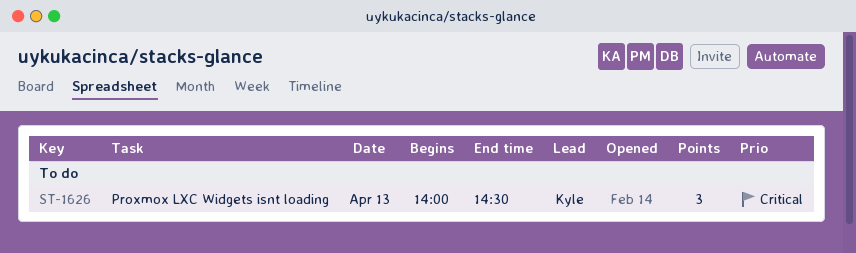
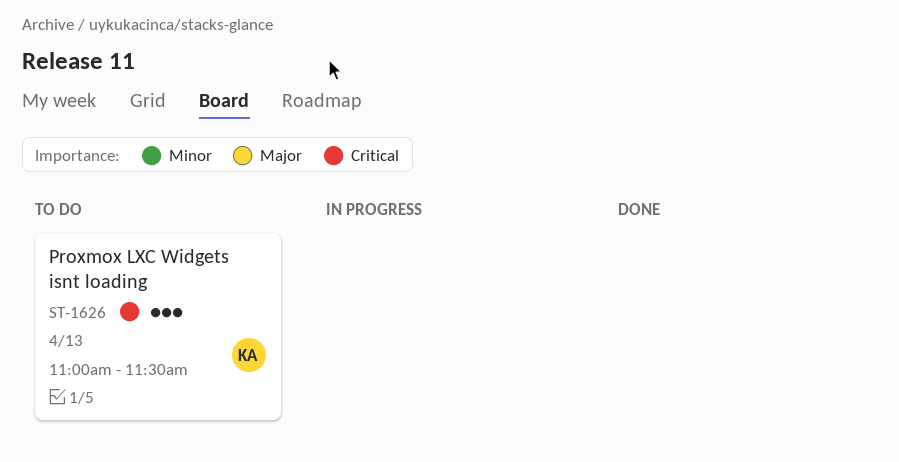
ST-1626, begins: 14:00 -> 11:00
ST-1626, ends: 14:30 -> 11:30

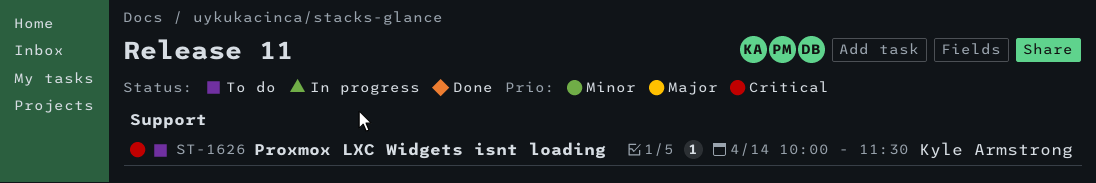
ST-1626, estimate: 3 -> 1
ST-1626, day: Apr 13 -> Apr 14
ST-1626, begins: 11:00 -> 10:00

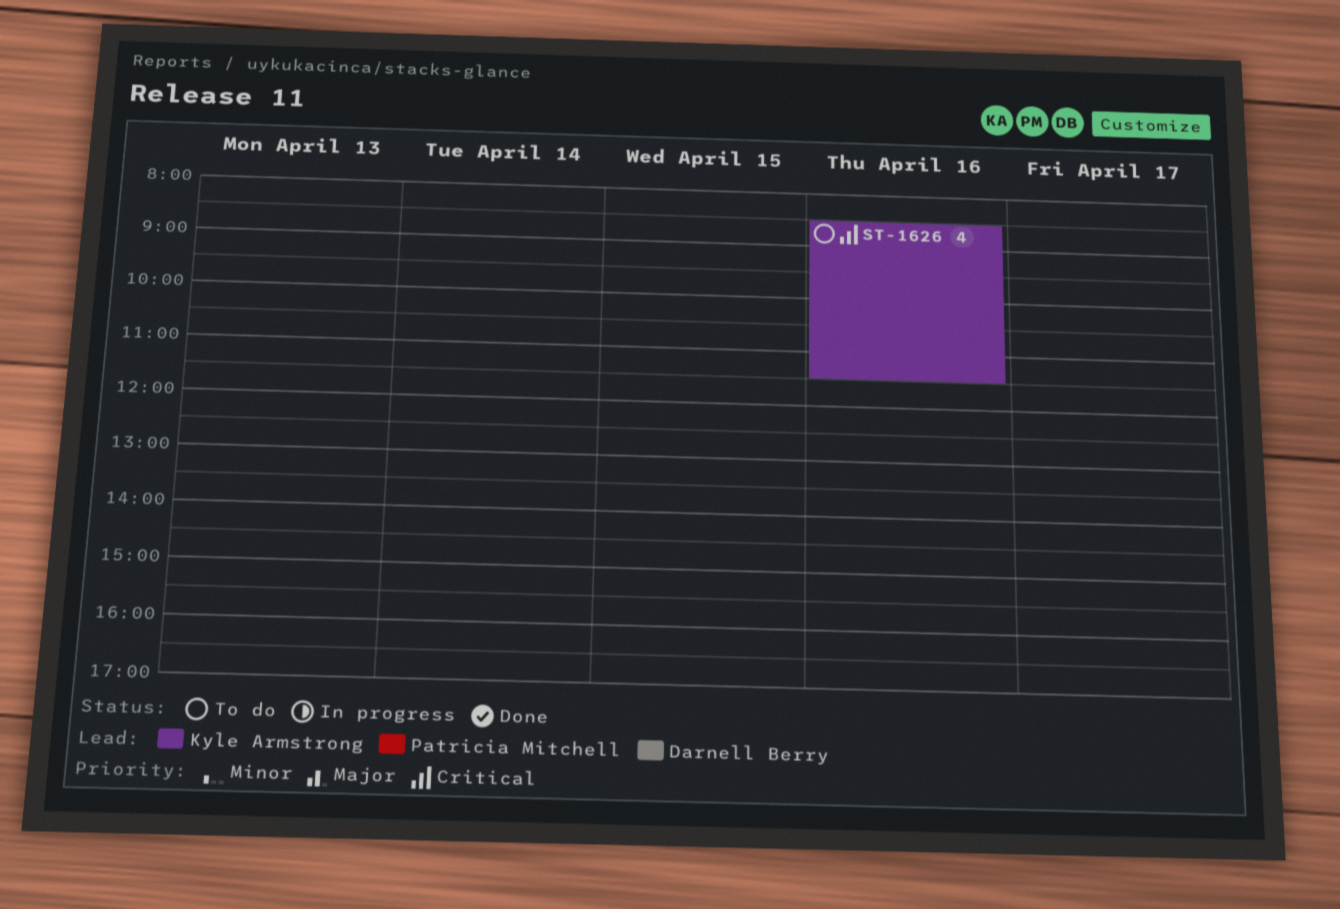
ST-1626, estimate: 1 -> 4
ST-1626, day: Apr 14 -> Apr 16
ST-1626, begins: 10:00 -> 08:30

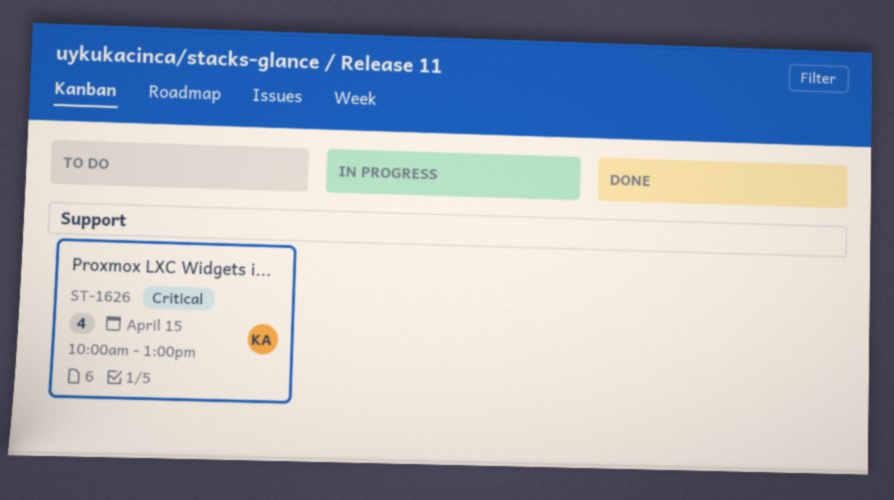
ST-1626, day: Apr 16 -> Apr 15
ST-1626, begins: 08:30 -> 10:00
ST-1626, ends: 11:30 -> 13:00

